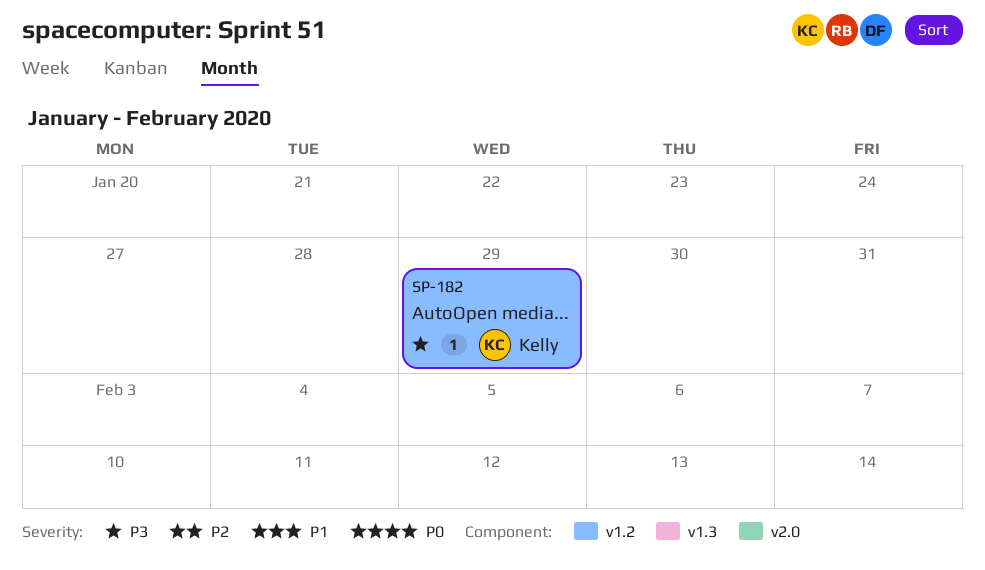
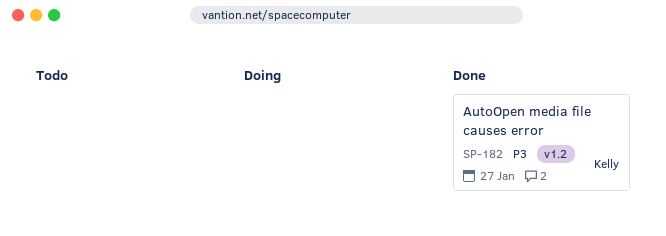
SP-182, due: Jan 29 -> Jan 27

